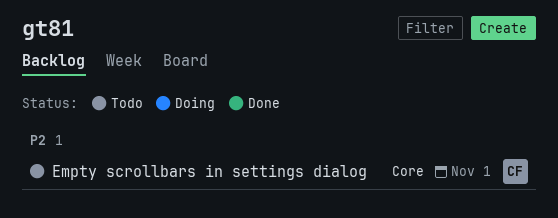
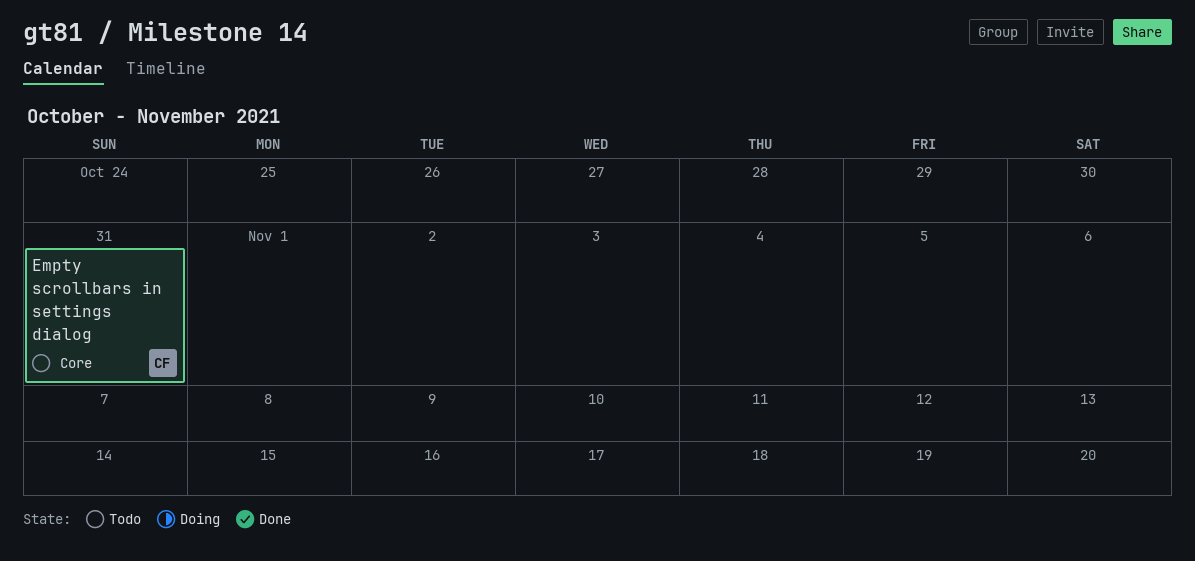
Empty scrollbars in settings dialog, due: Nov 1 -> Oct 31

